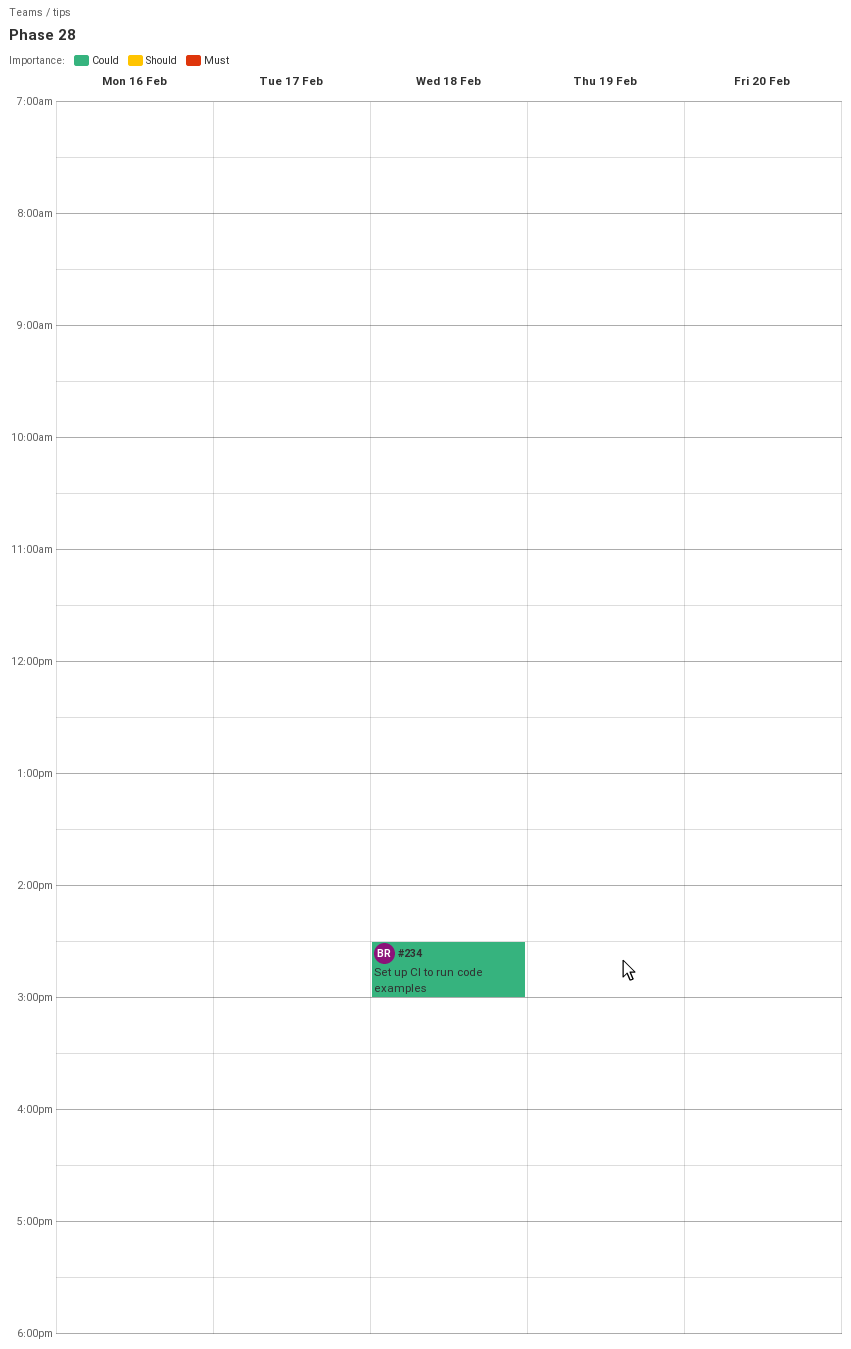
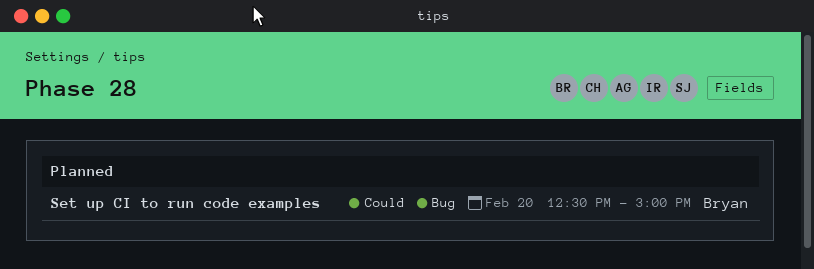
Set up CI to run code examples, day: Feb 18 -> Feb 20
Set up CI to run code examples, begins: 14:30 -> 12:30

